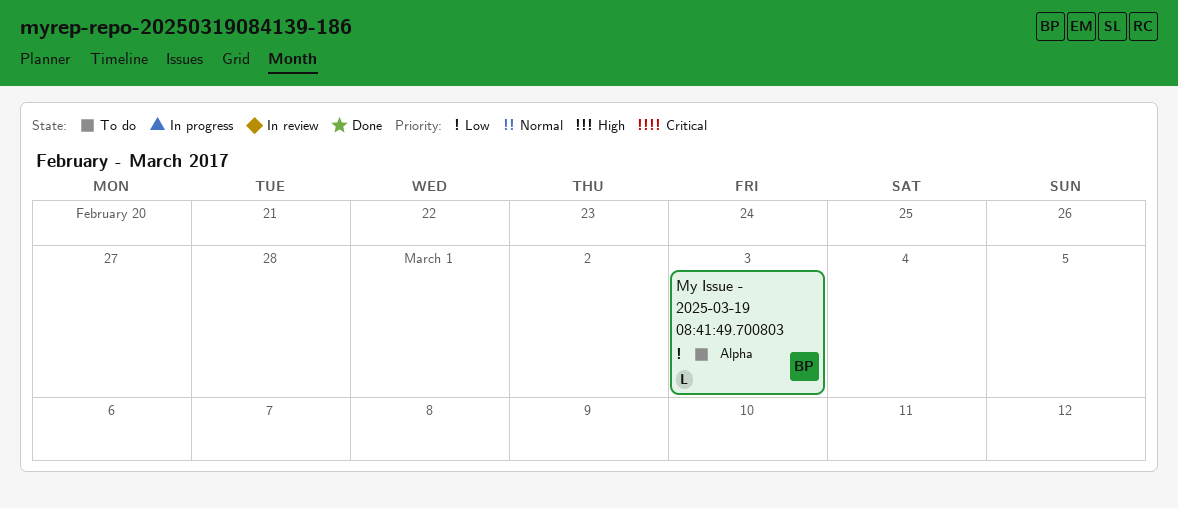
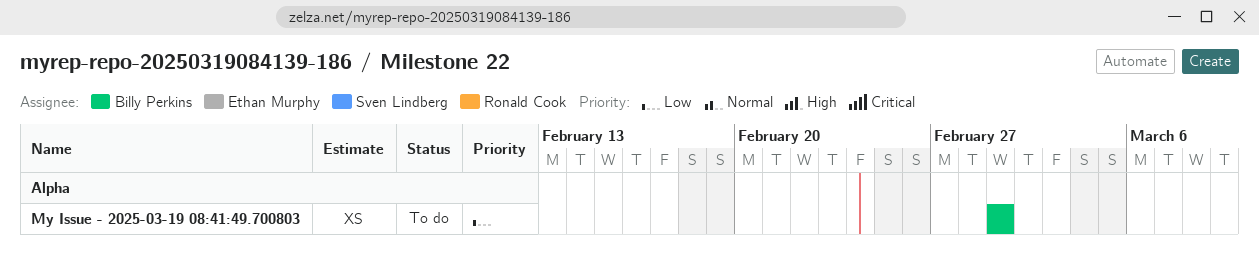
My Issue - 2025-03-19 08:41:49.700803, estimate: L -> XS
My Issue - 2025-03-19 08:41:49.700803, due: Mar 3 -> Mar 1

